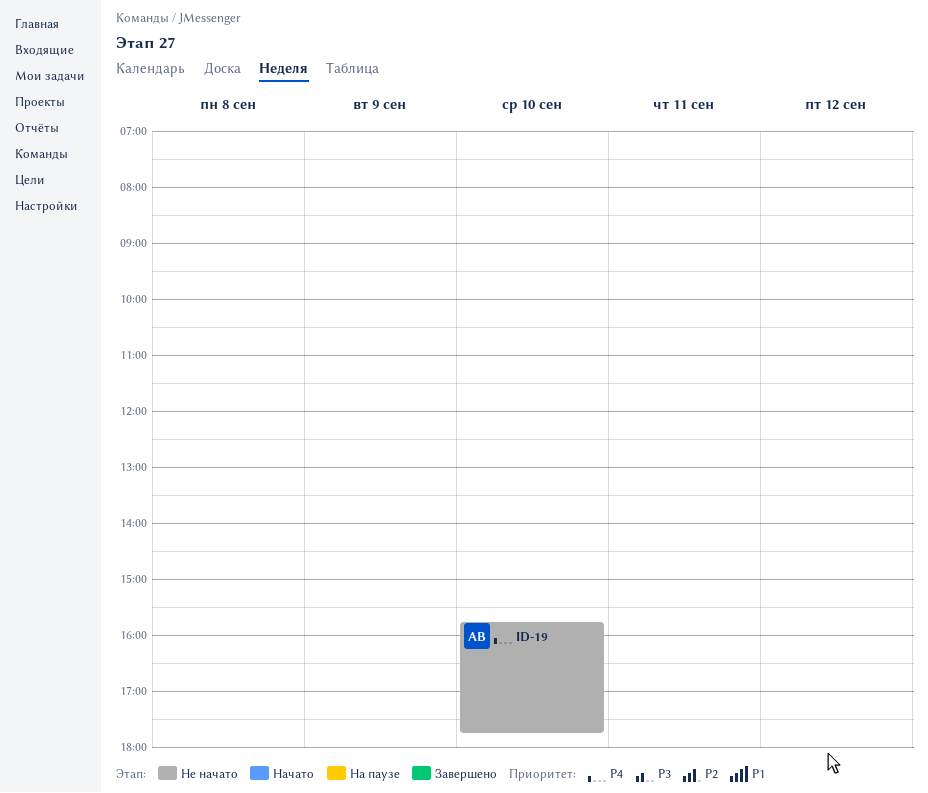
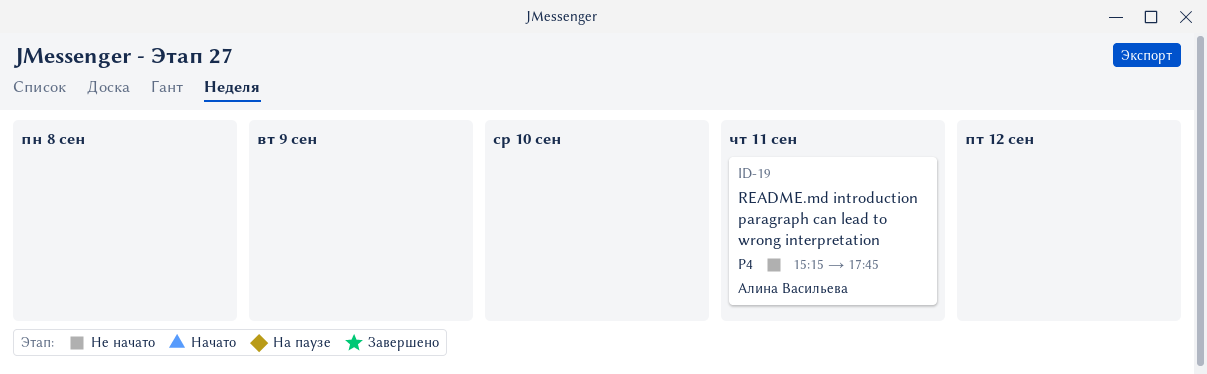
ID-19, day: Sep 10 -> Sep 11
ID-19, begins: 15:45 -> 15:15

